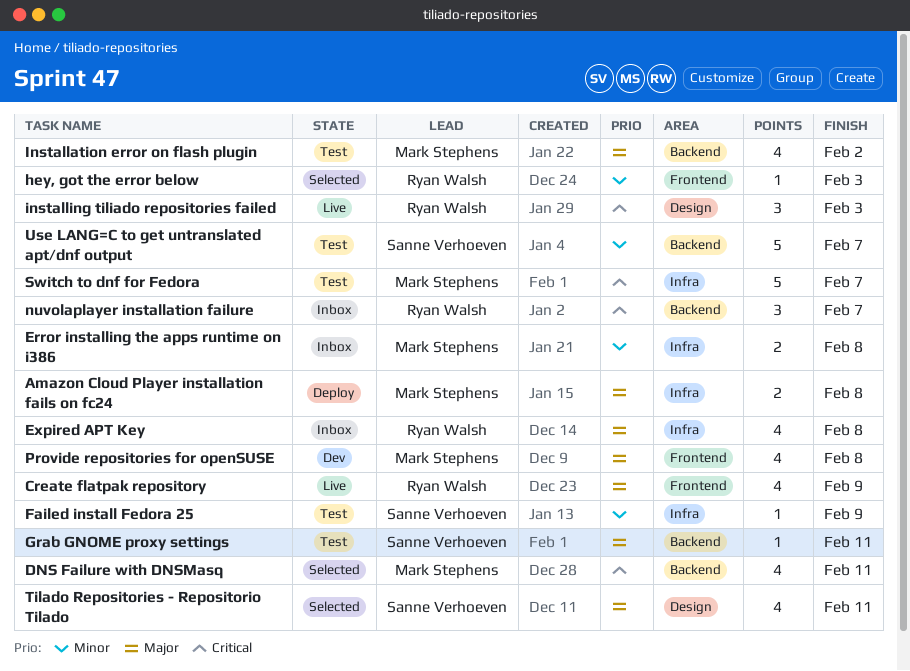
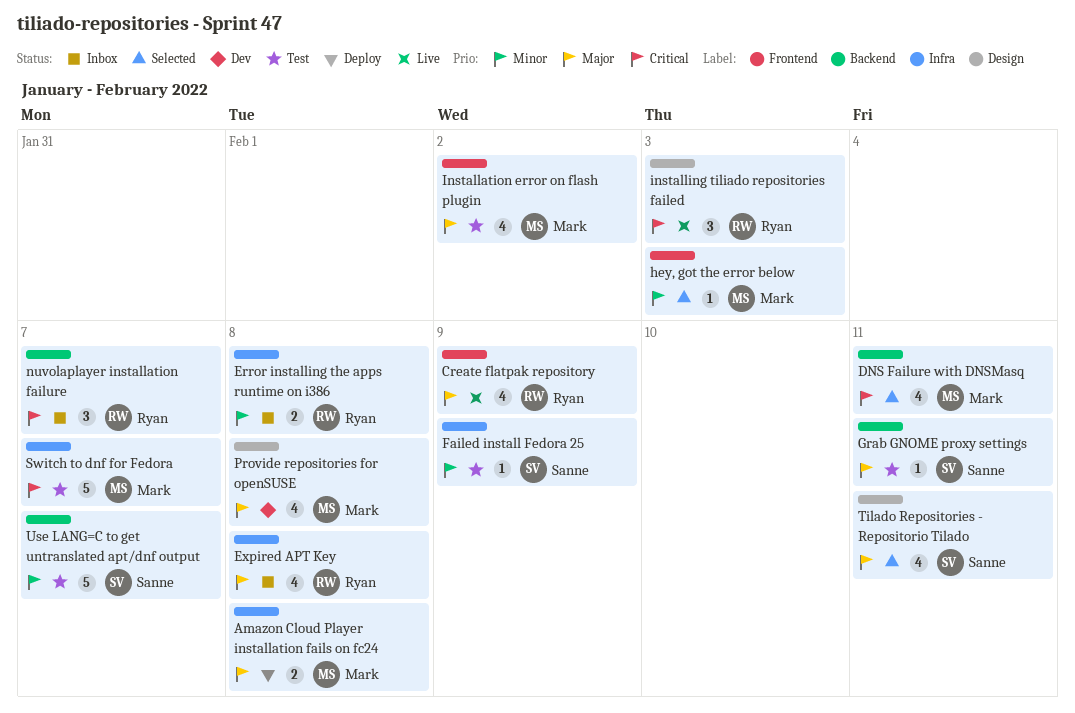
Error installing the apps runtime on i386, owner: Mark Stephens -> Ryan Walsh
hey, got the error below, owner: Ryan Walsh -> Mark Stephens
Installation error on flash plugin, label: Backend -> Frontend
Provide repositories for openSUSE, label: Frontend -> Design

